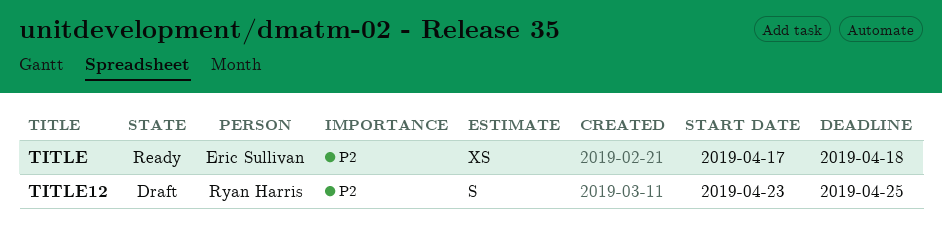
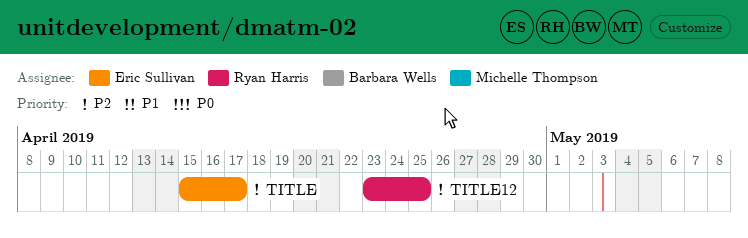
TITLE, start: Apr 17 -> Apr 15
TITLE, due: Apr 18 -> Apr 17

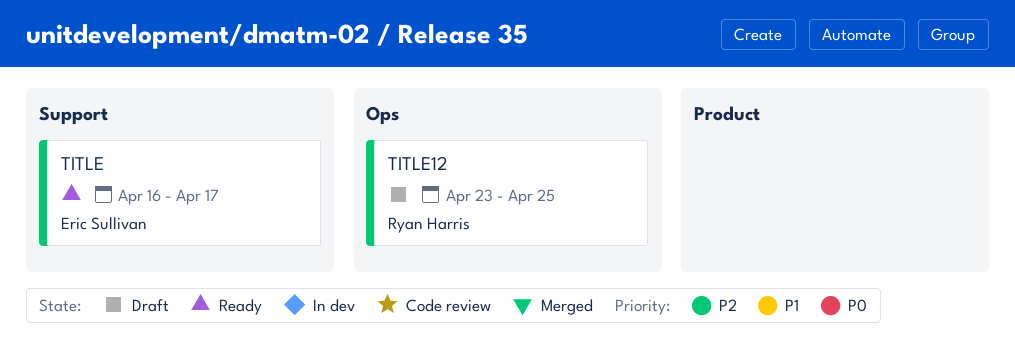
TITLE, start: Apr 15 -> Apr 16

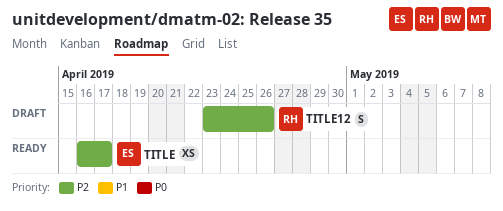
TITLE12, due: Apr 25 -> Apr 26

